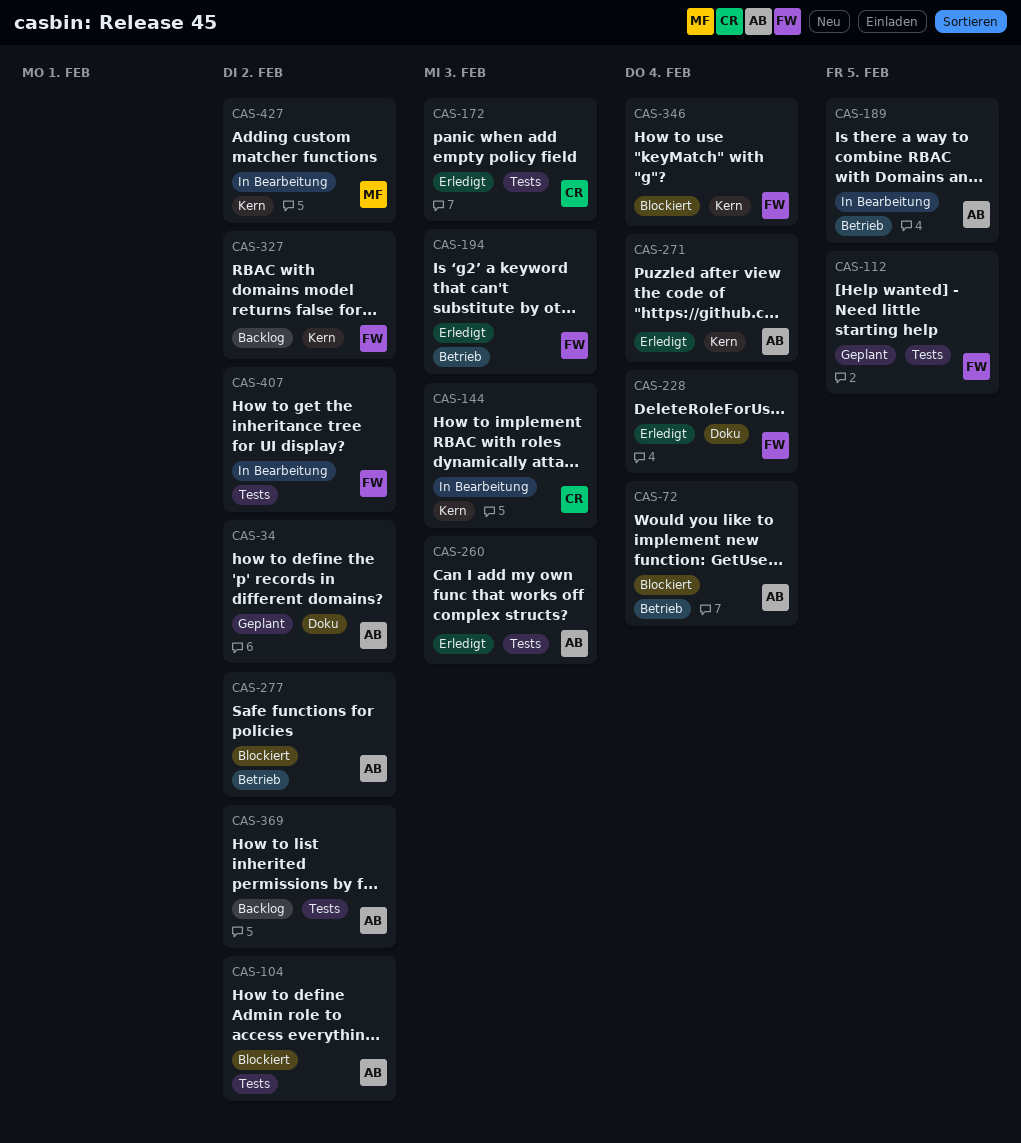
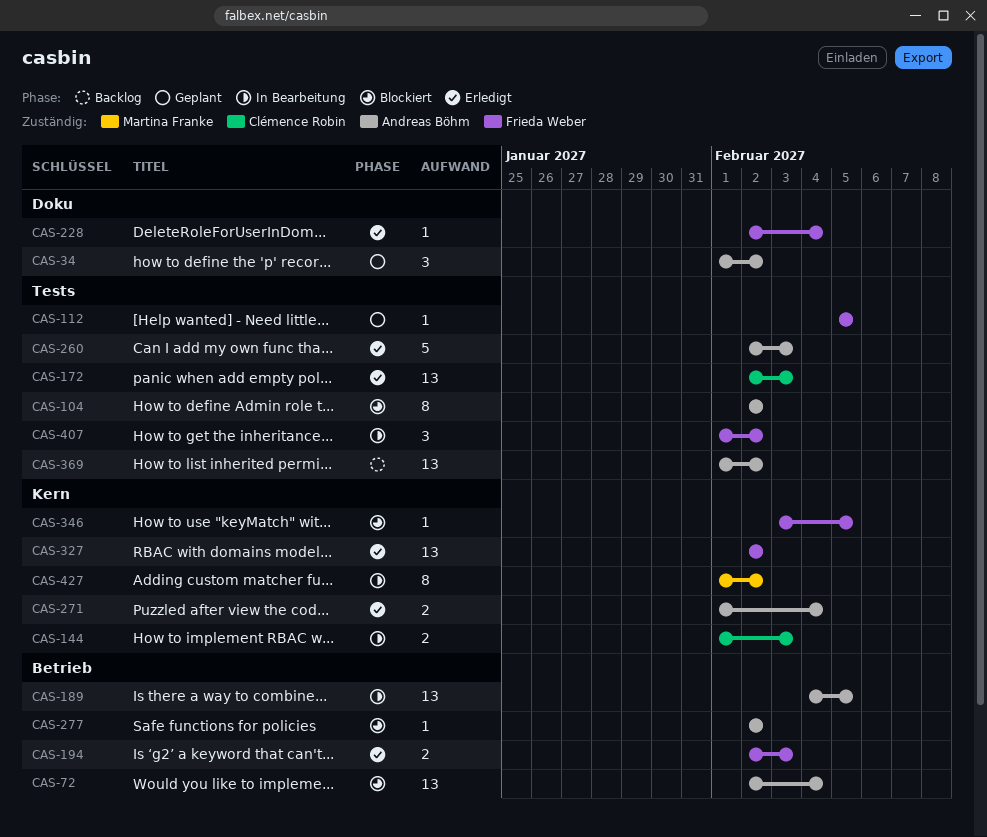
CAS-327, status: Backlog -> Erledigt
CAS-346, due: Feb 4 -> Feb 5

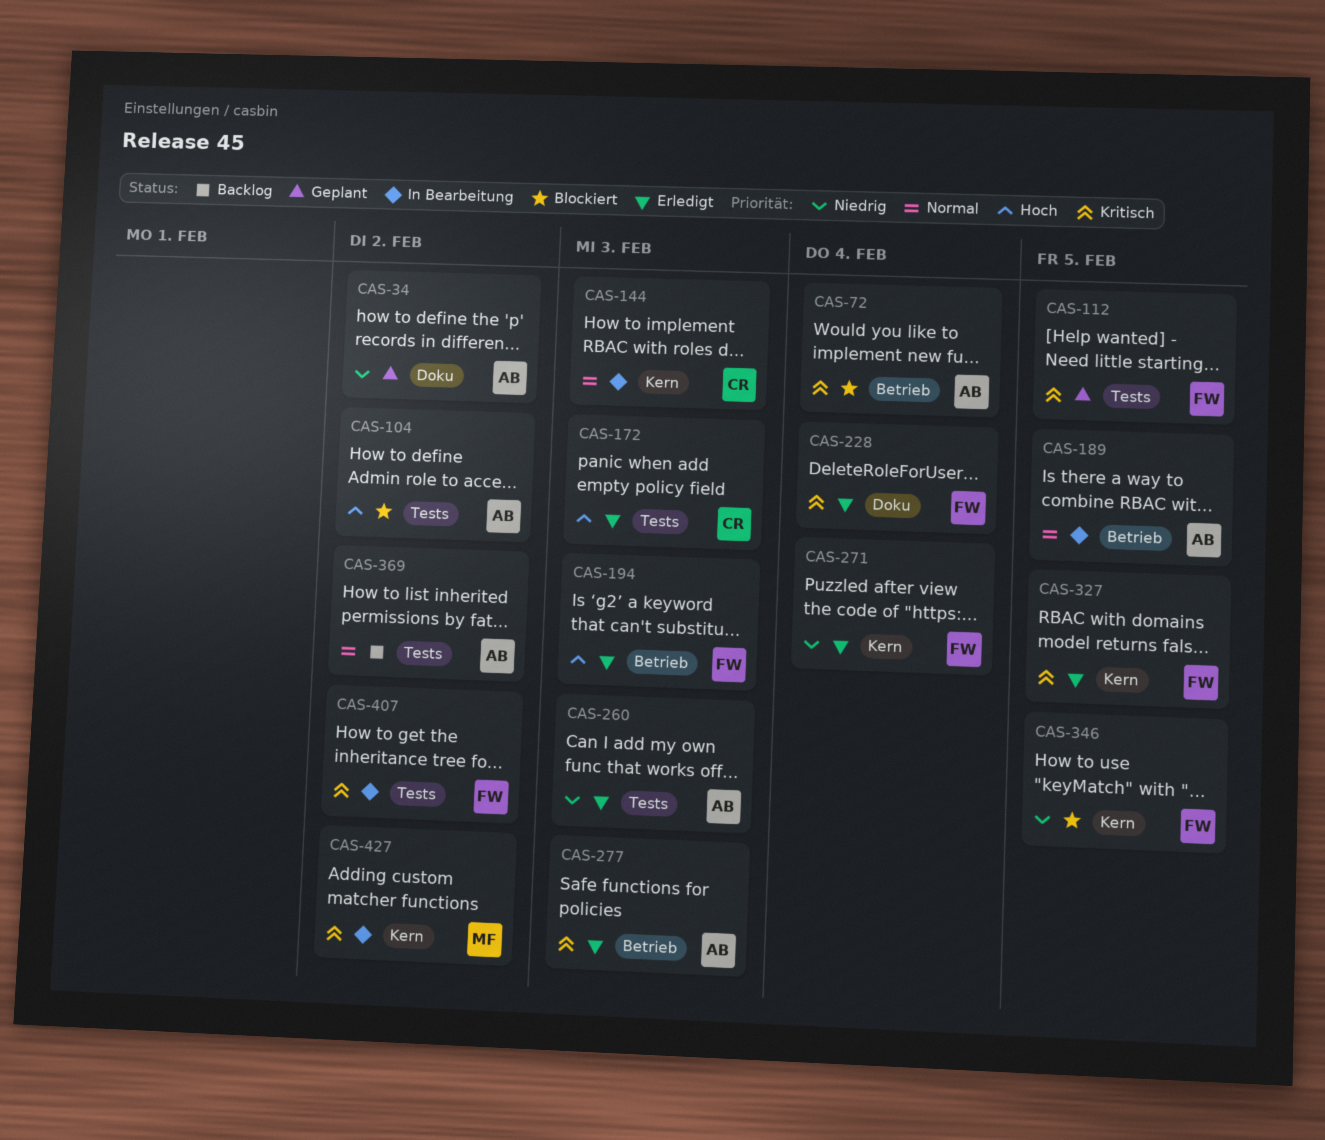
CAS-271, owner: Andreas Böhm -> Frieda Weber
CAS-277, status: Blockiert -> Erledigt
CAS-277, due: Feb 2 -> Feb 3
CAS-327, due: Feb 2 -> Feb 5

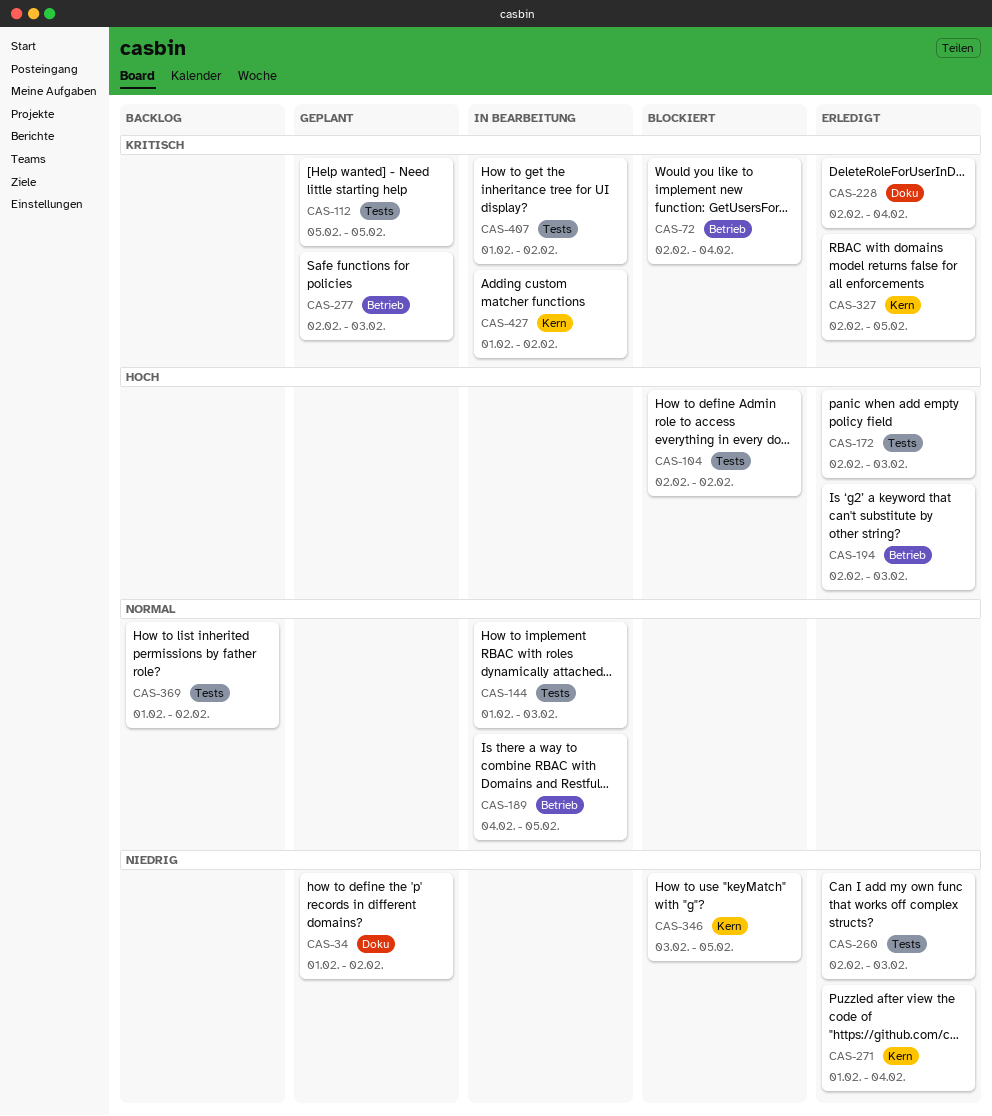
CAS-144, label: Kern -> Tests
CAS-277, status: Erledigt -> Geplant

